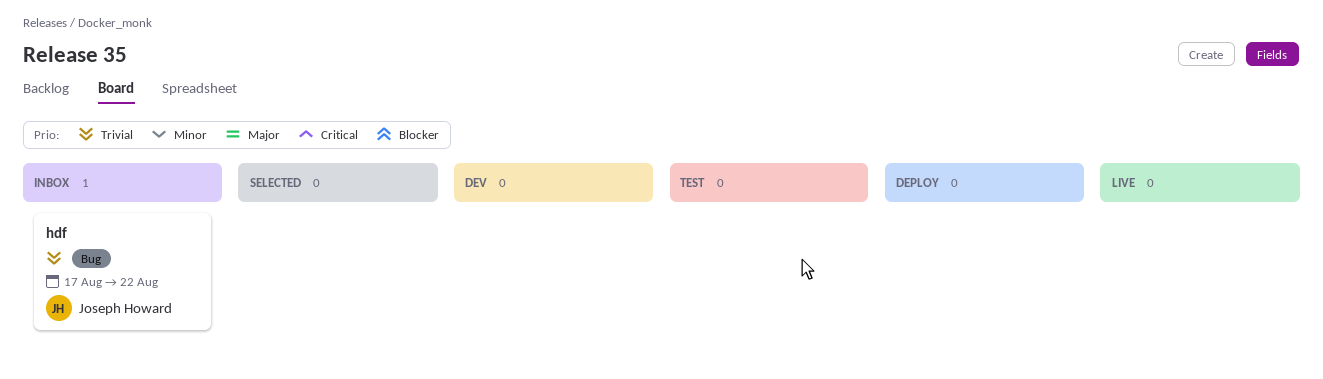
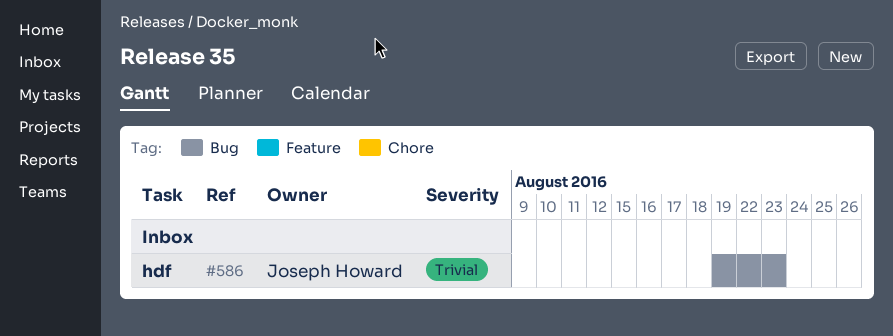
hdf, start: Aug 17 -> Aug 19
hdf, due: Aug 22 -> Aug 23

